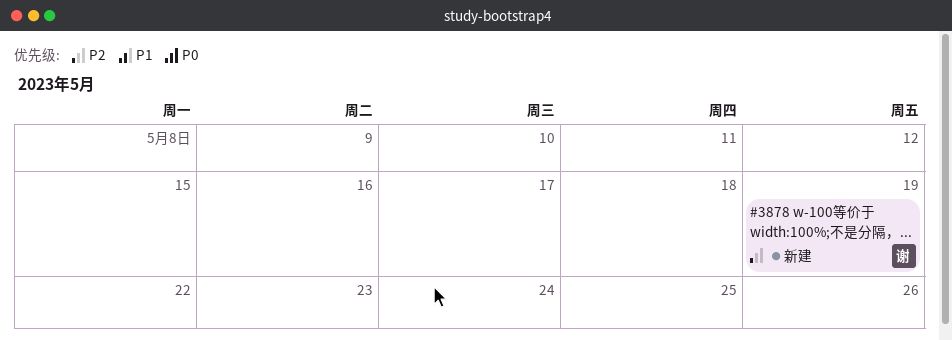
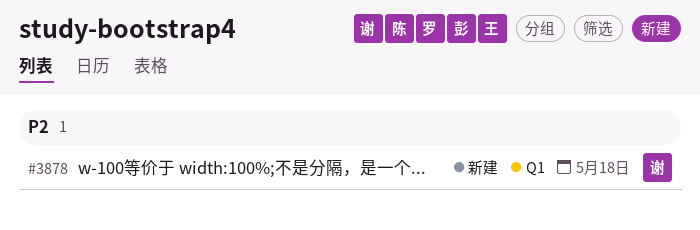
#3878, due: May 19 -> May 18

